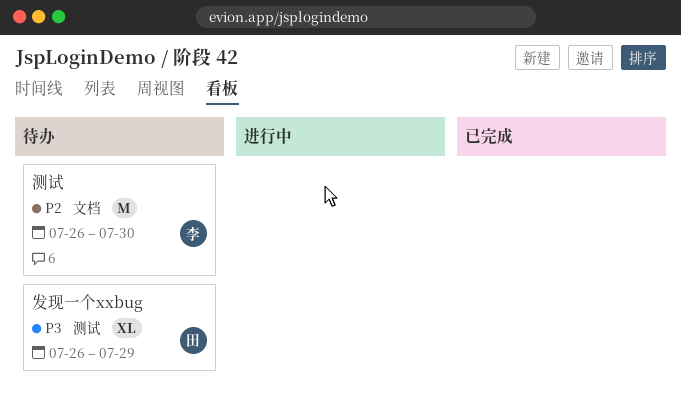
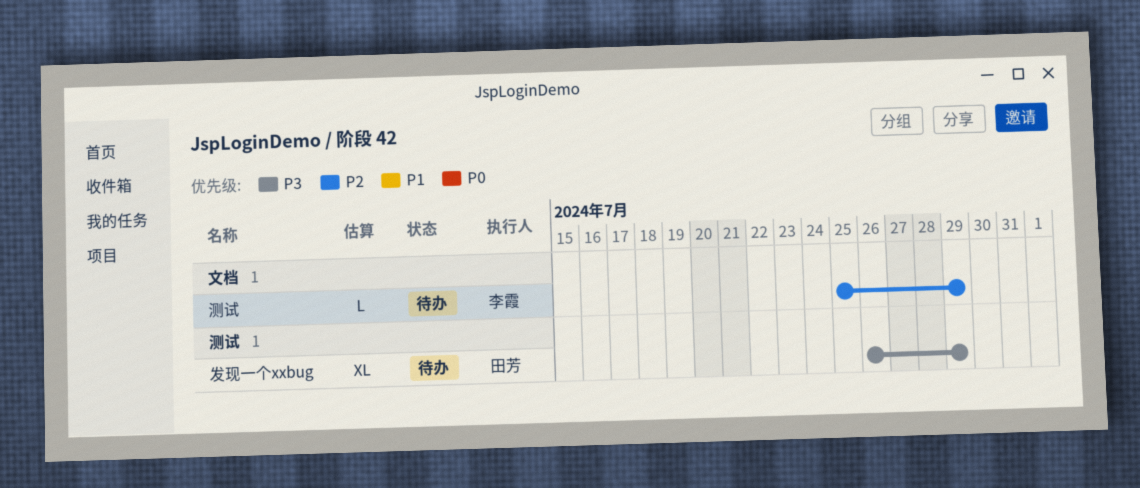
测试, estimate: M -> L
测试, start: Jul 26 -> Jul 25
测试, due: Jul 30 -> Jul 29

